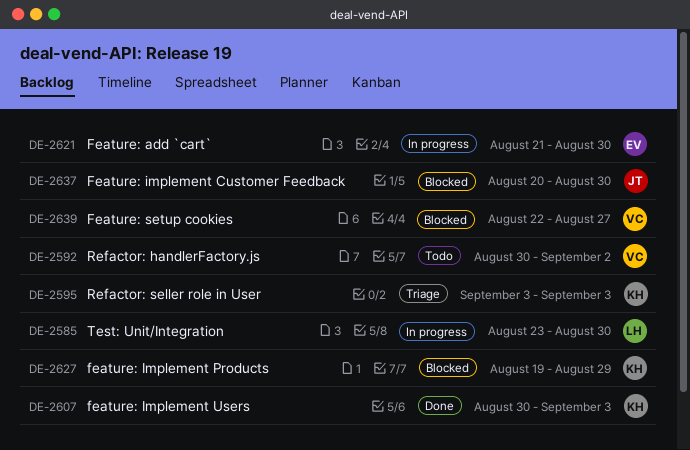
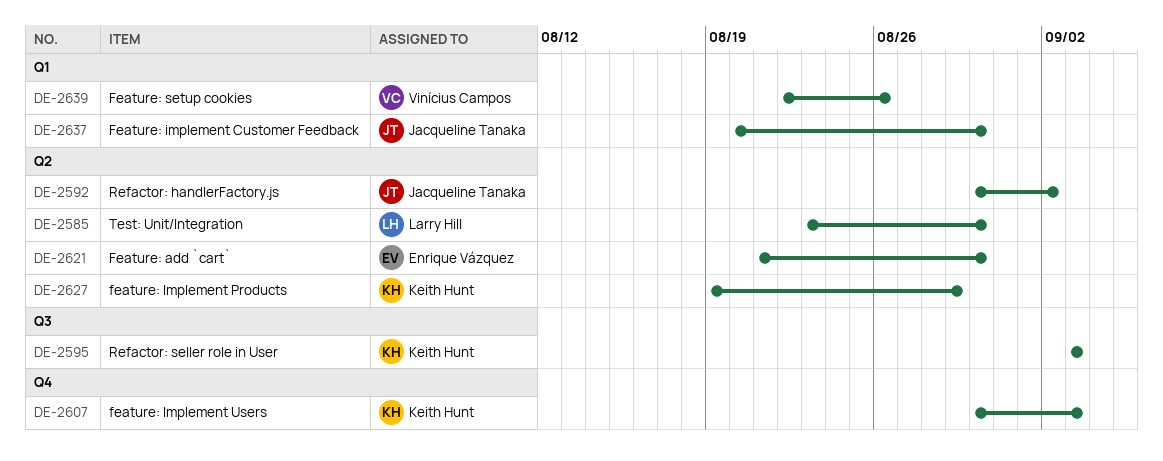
DE-2592, owner: Vinícius Campos -> Jacqueline Tanaka
DE-2639, due: Aug 27 -> Aug 26

